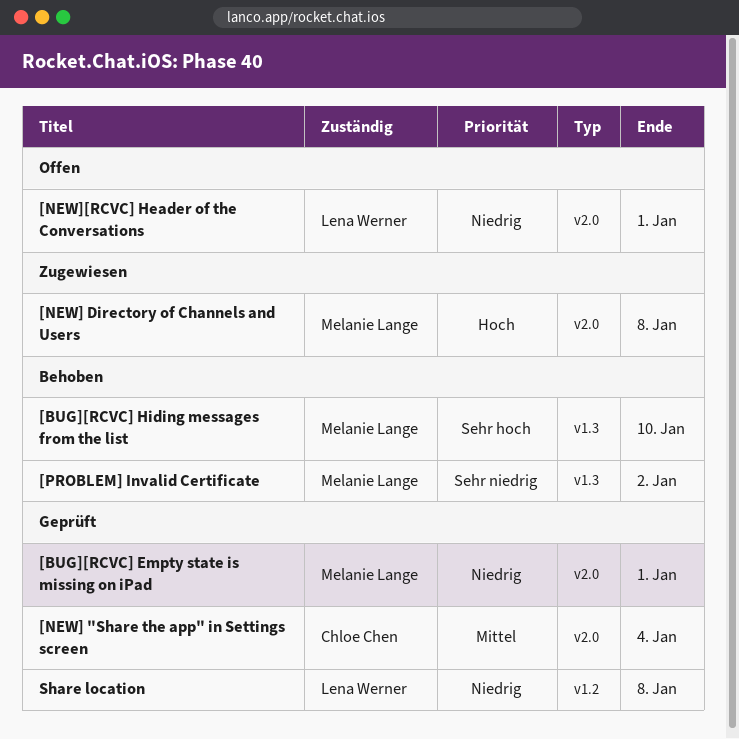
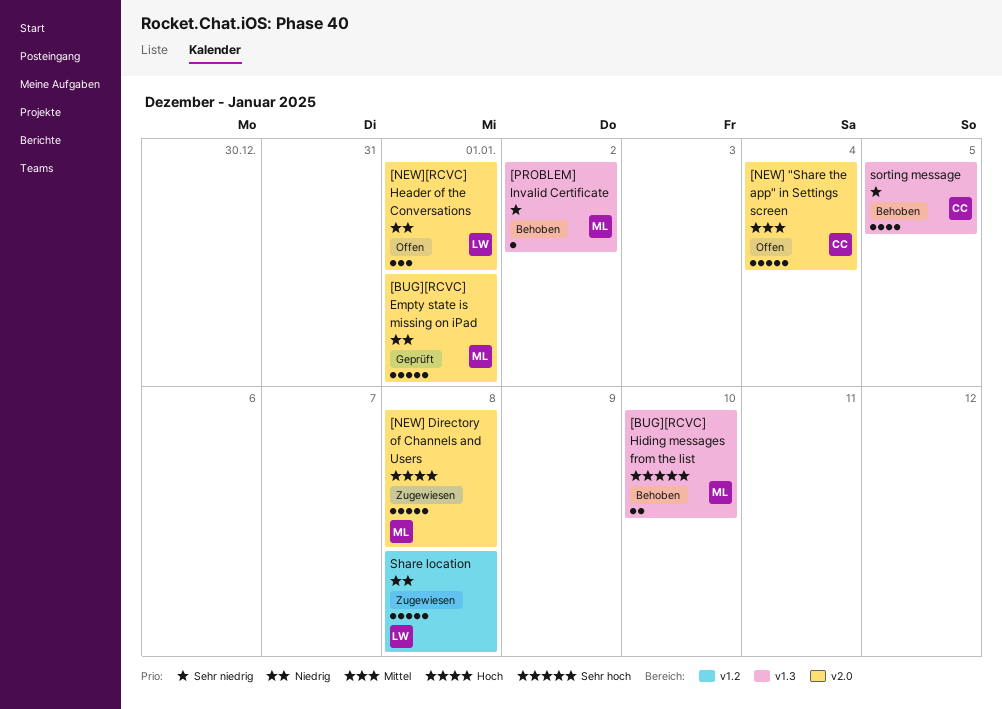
[NEW] "Share the app" in Settings screen, status: Geprüft -> Offen
Share location, status: Geprüft -> Zugewiesen
sorting message: none -> present

